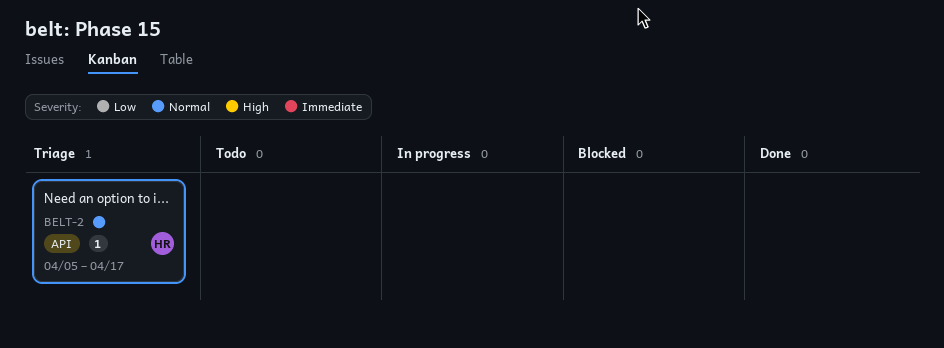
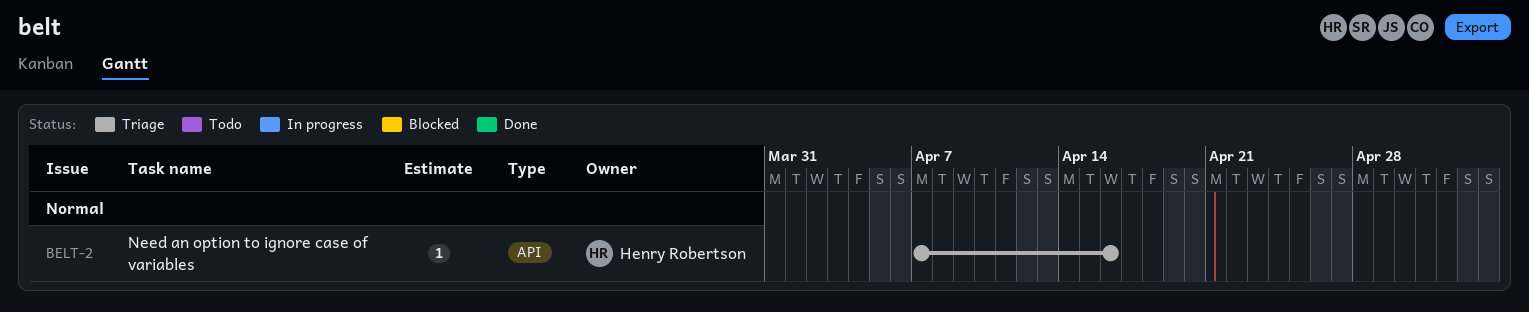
BELT-2, start: Apr 5 -> Apr 7
BELT-2, due: Apr 17 -> Apr 16

